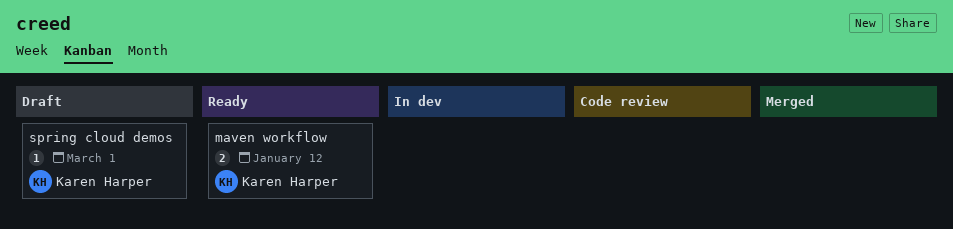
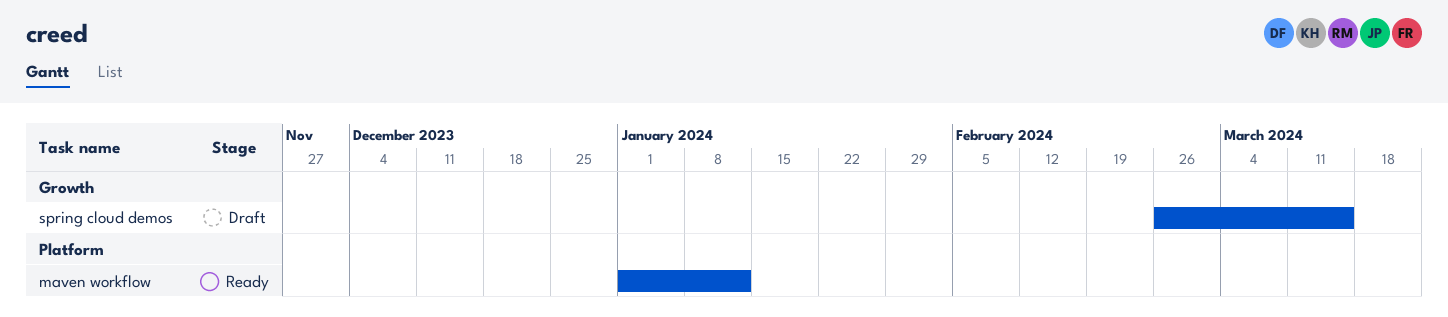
spring cloud demos, due: Mar 1 -> Mar 15

